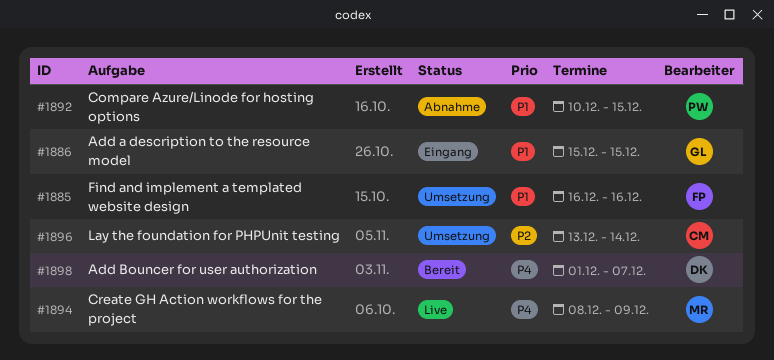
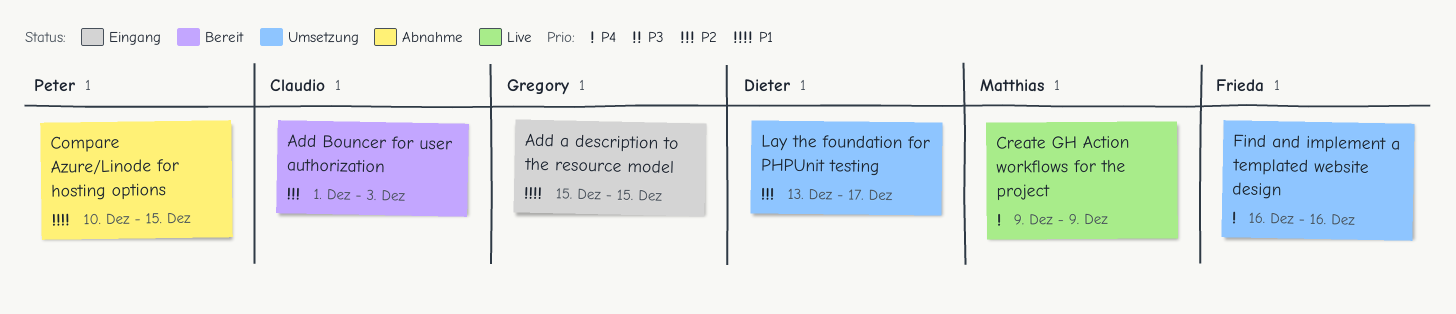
Add Bouncer for user authorization, owner: Dieter -> Claudio
Add Bouncer for user authorization, priority: P4 -> P2
Add Bouncer for user authorization, due: Dec 7 -> Dec 3
Create GH Action workflows for the project, start: Dec 8 -> Dec 9
Find and implement a templated website design, priority: P1 -> P4
Lay the foundation for PHPUnit testing, owner: Claudio -> Dieter
Lay the foundation for PHPUnit testing, due: Dec 14 -> Dec 17

